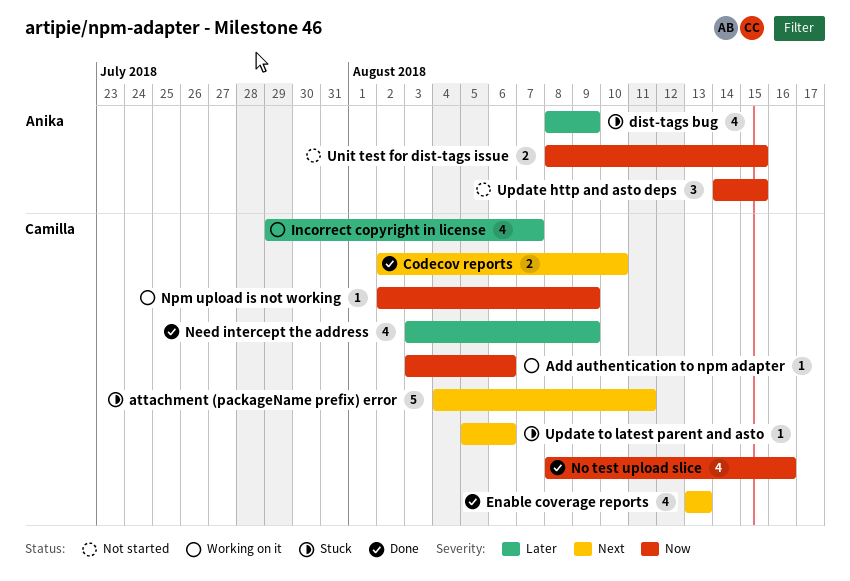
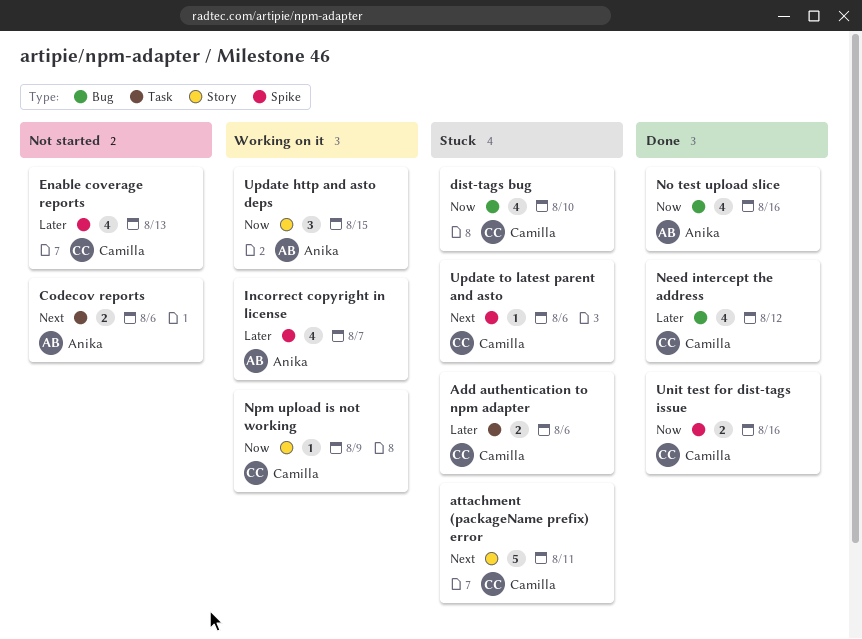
Add authentication to npm adapter, status: Working on it -> Stuck
Add authentication to npm adapter, priority: Now -> Later
Add authentication to npm adapter, estimate: 1 -> 2
Codecov reports, status: Done -> Not started
Codecov reports, owner: Camilla -> Anika
Codecov reports, due: Aug 10 -> Aug 6
dist-tags bug, owner: Anika -> Camilla
dist-tags bug, priority: Later -> Now
dist-tags bug, due: Aug 9 -> Aug 10
Enable coverage reports, status: Done -> Not started
Enable coverage reports, priority: Next -> Later
Incorrect copyright in license, owner: Camilla -> Anika
Need intercept the address, due: Aug 9 -> Aug 12
No test upload slice, owner: Camilla -> Anika
Unit test for dist-tags issue, status: Not started -> Done
Unit test for dist-tags issue, owner: Anika -> Camilla
Unit test for dist-tags issue, due: Aug 15 -> Aug 16
Update http and asto deps, status: Not started -> Working on it

